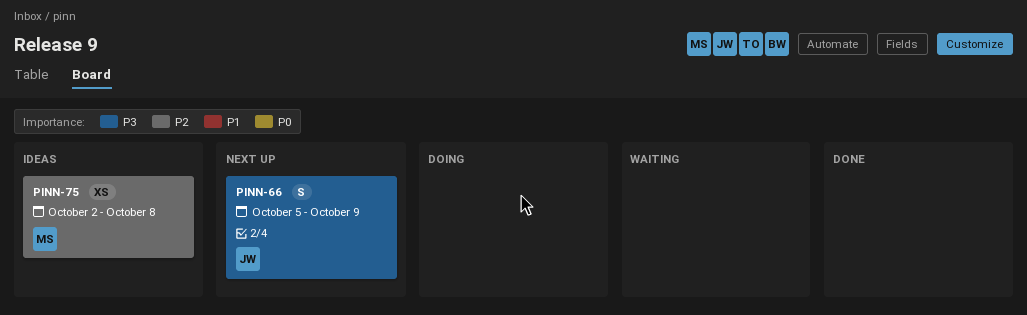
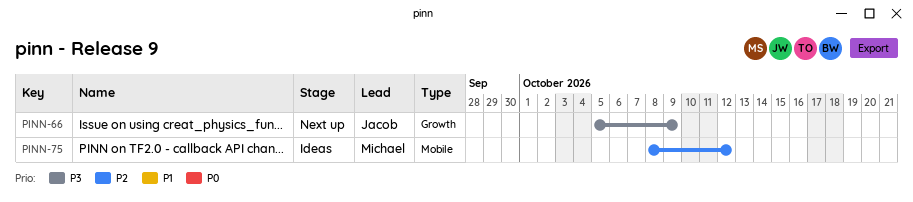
PINN-75, start: Oct 2 -> Oct 8
PINN-75, due: Oct 8 -> Oct 12

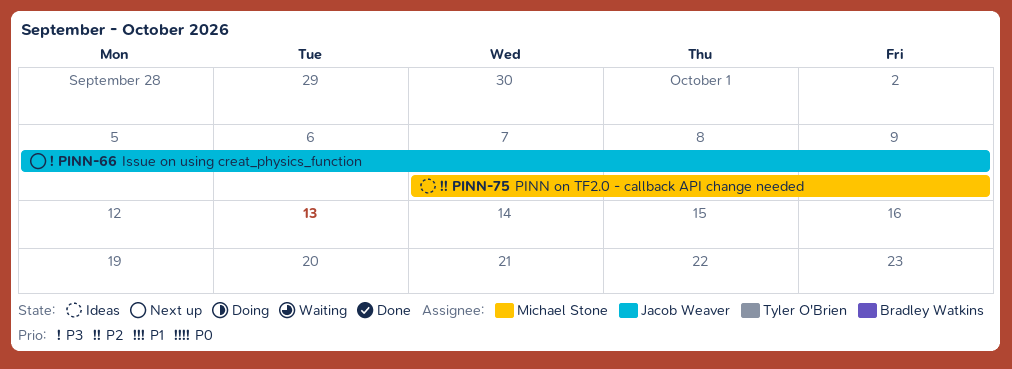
PINN-75, start: Oct 8 -> Oct 7
PINN-75, due: Oct 12 -> Oct 9

